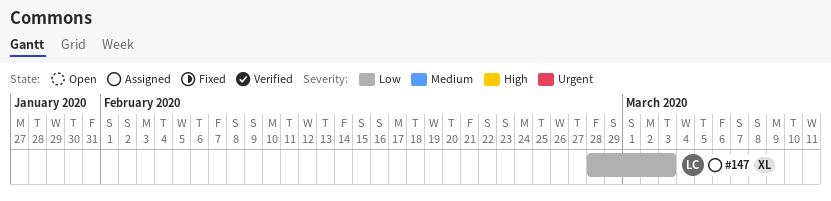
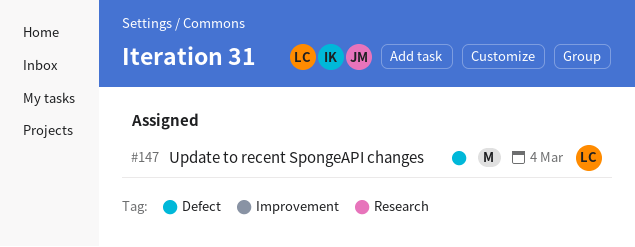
#147, estimate: XL -> M
#147, due: Mar 3 -> Mar 4

